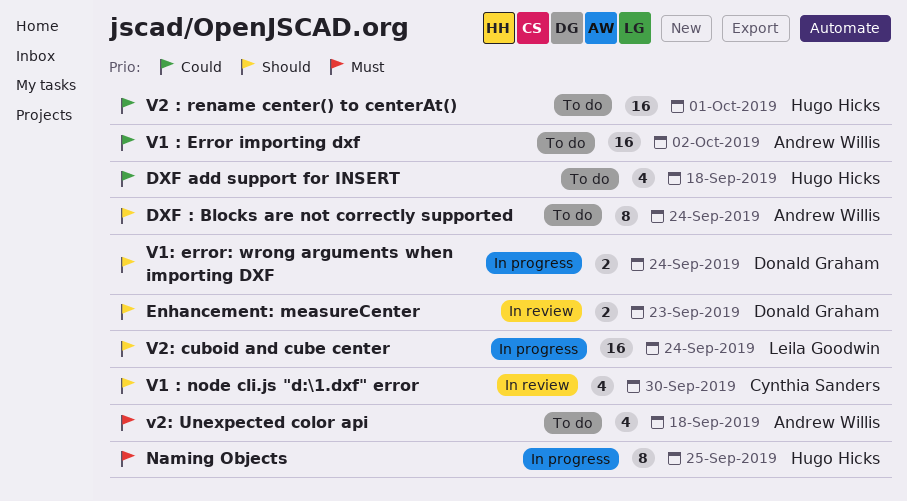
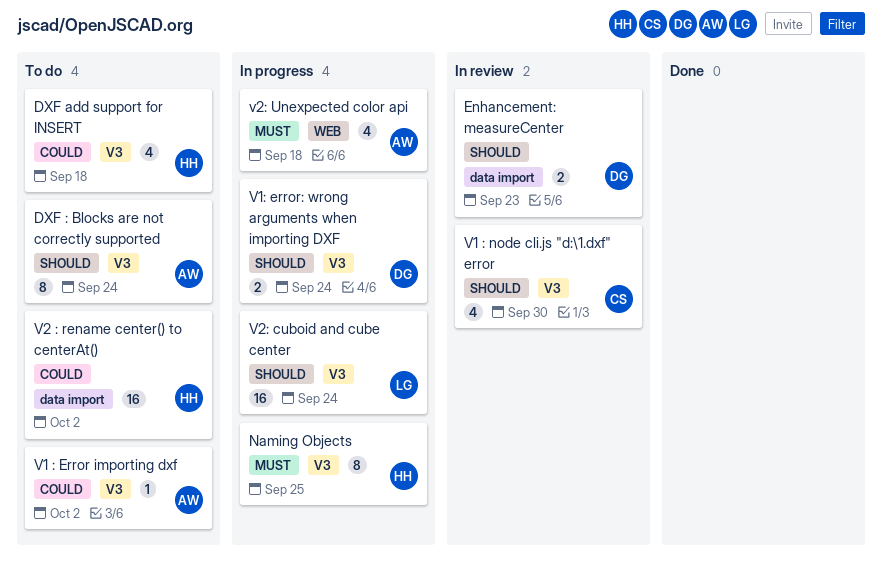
V1 : Error importing dxf, estimate: 16 -> 1
V2 : rename center() to centerAt(), due: Oct 1 -> Oct 2
v2: Unexpected color api, status: To do -> In progress

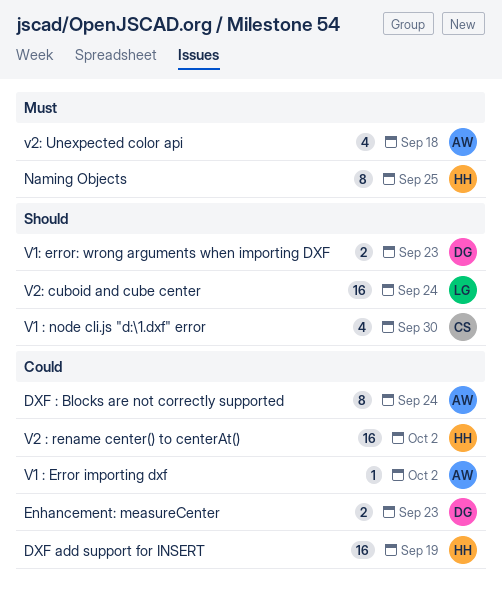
DXF : Blocks are not correctly supported, priority: Should -> Could
DXF add support for INSERT, estimate: 4 -> 16
DXF add support for INSERT, due: Sep 18 -> Sep 19
Enhancement: measureCenter, priority: Should -> Could
V1: error: wrong arguments when importing DXF, due: Sep 24 -> Sep 23

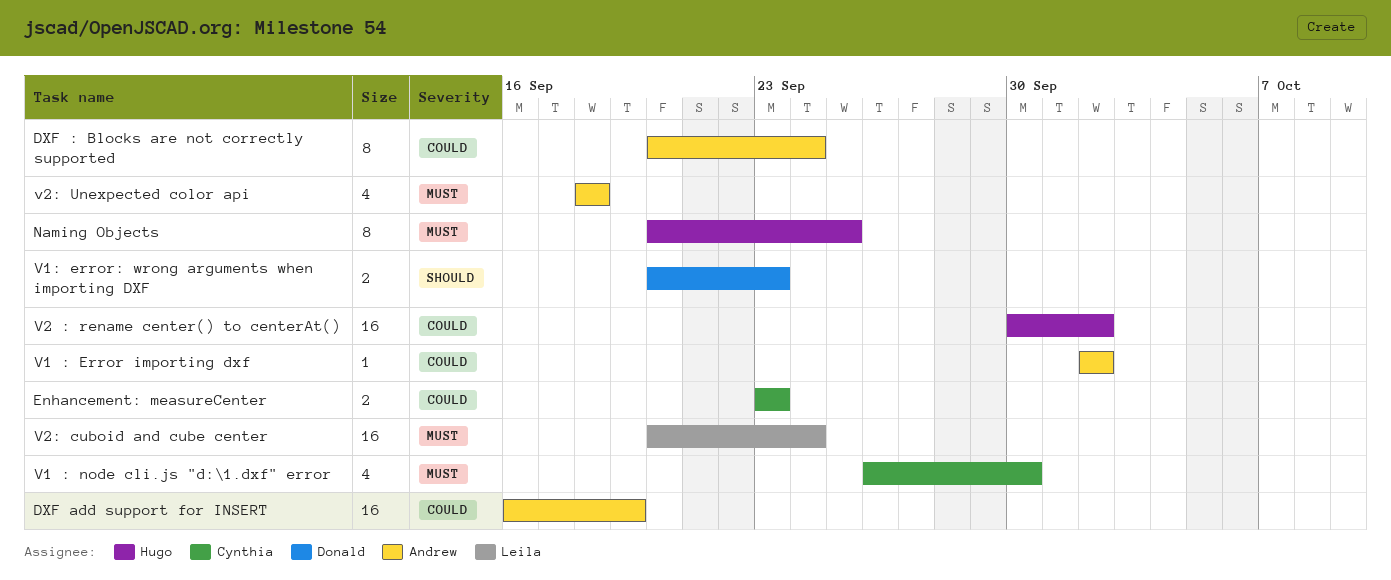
DXF add support for INSERT, owner: Hugo -> Andrew
Enhancement: measureCenter, owner: Donald -> Cynthia
V1 : node cli.js "d:\1.dxf" error, priority: Should -> Must
V2: cuboid and cube center, priority: Should -> Must

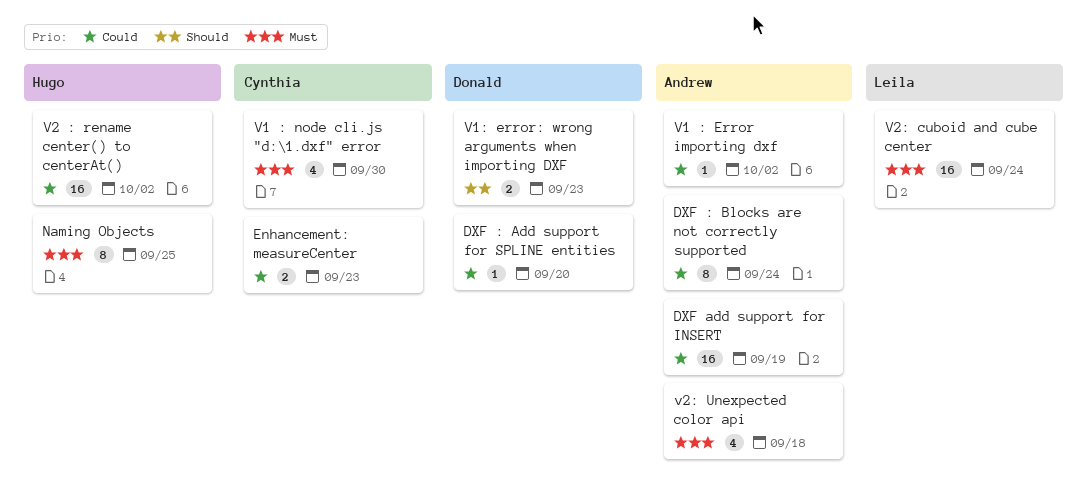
DXF : Add support for SPLINE entities: none -> present

